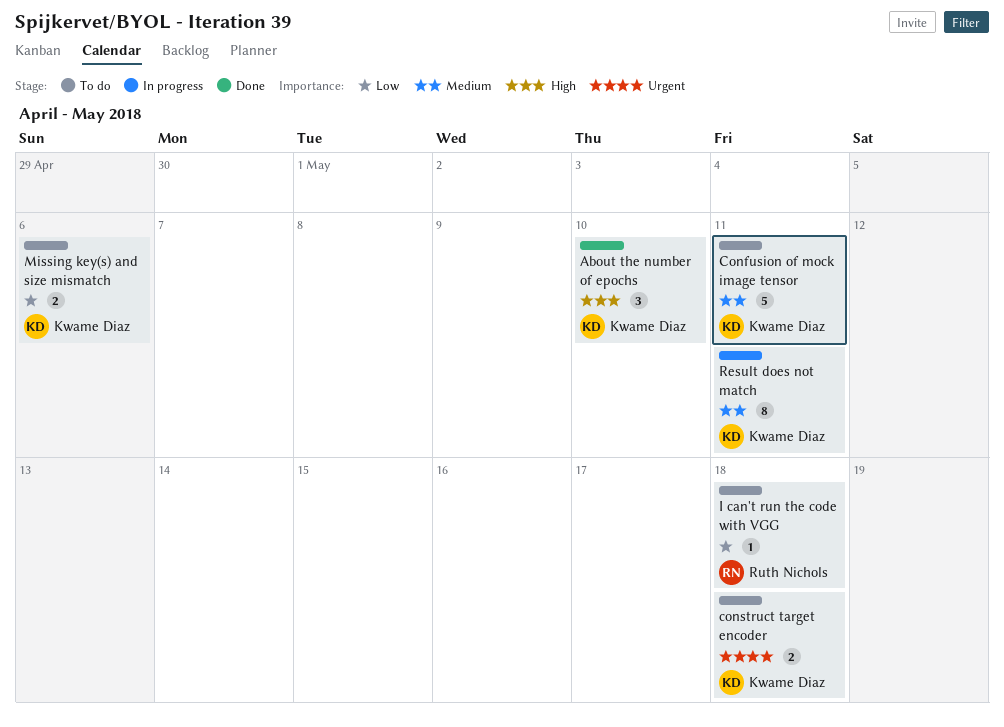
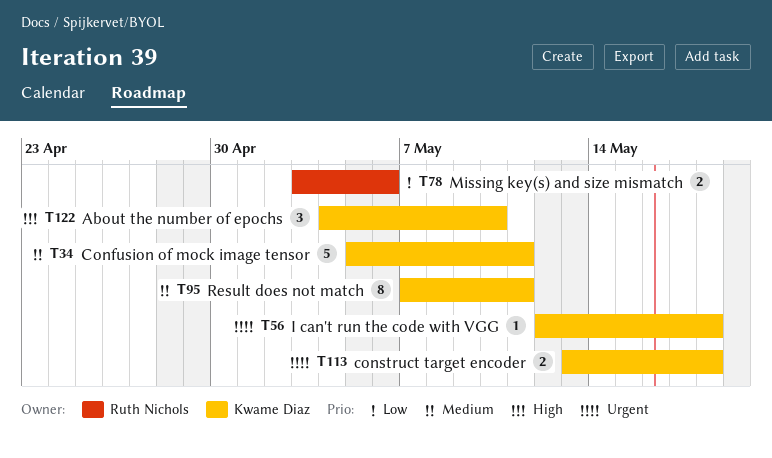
I can't run the code with VGG, owner: Ruth Nichols -> Kwame Diaz
I can't run the code with VGG, priority: Low -> Urgent
Missing key(s) and size mismatch, owner: Kwame Diaz -> Ruth Nichols

